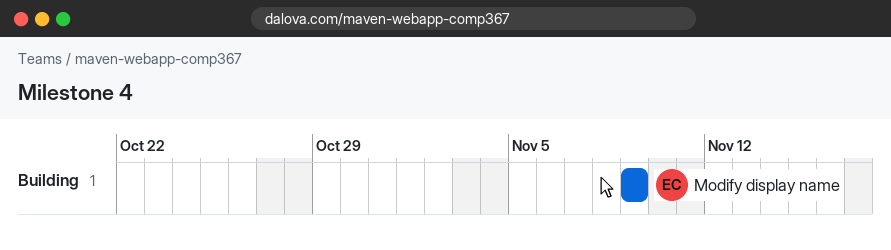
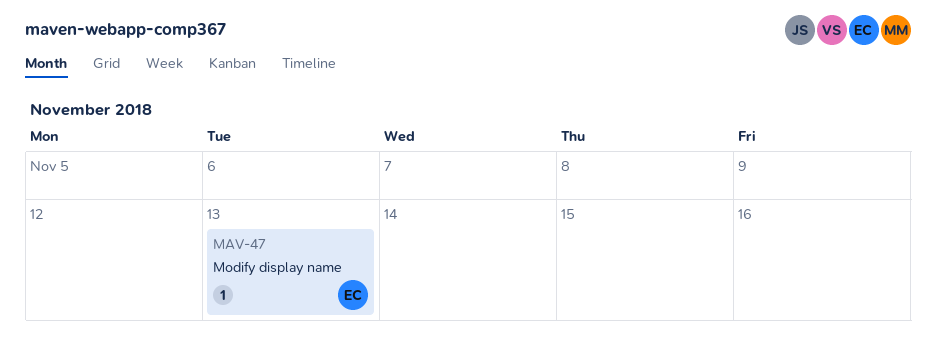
Modify display name, due: Nov 9 -> Nov 13

